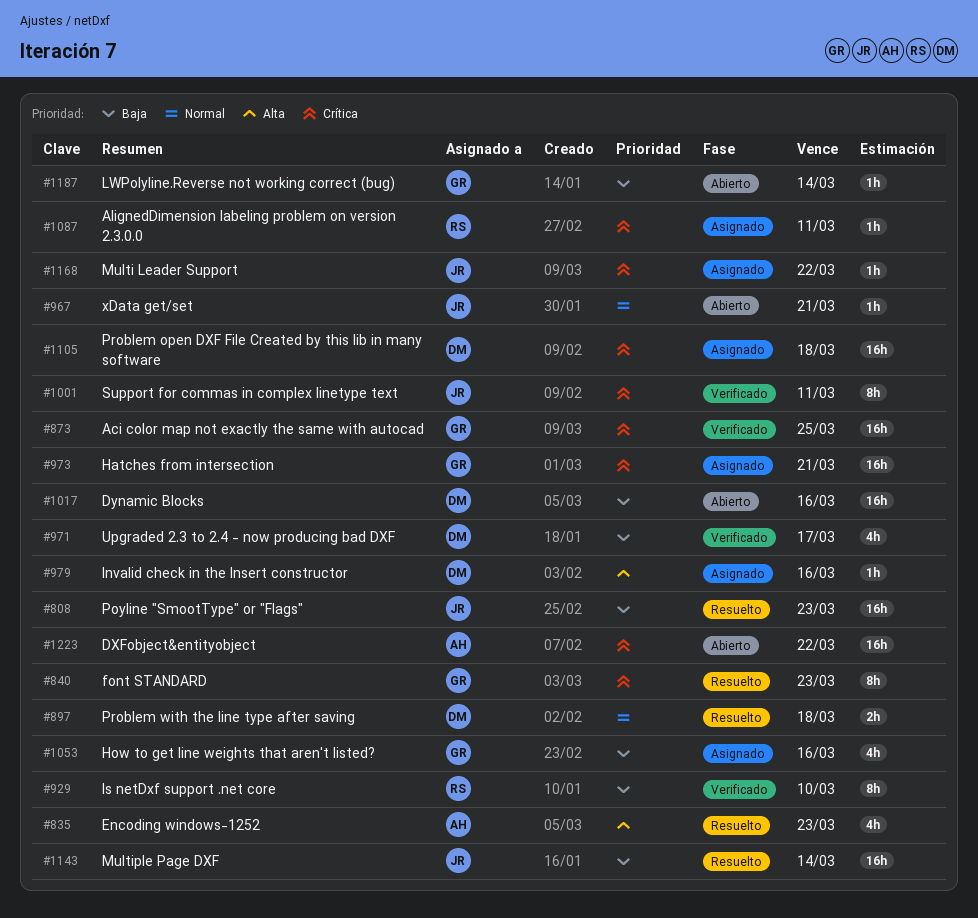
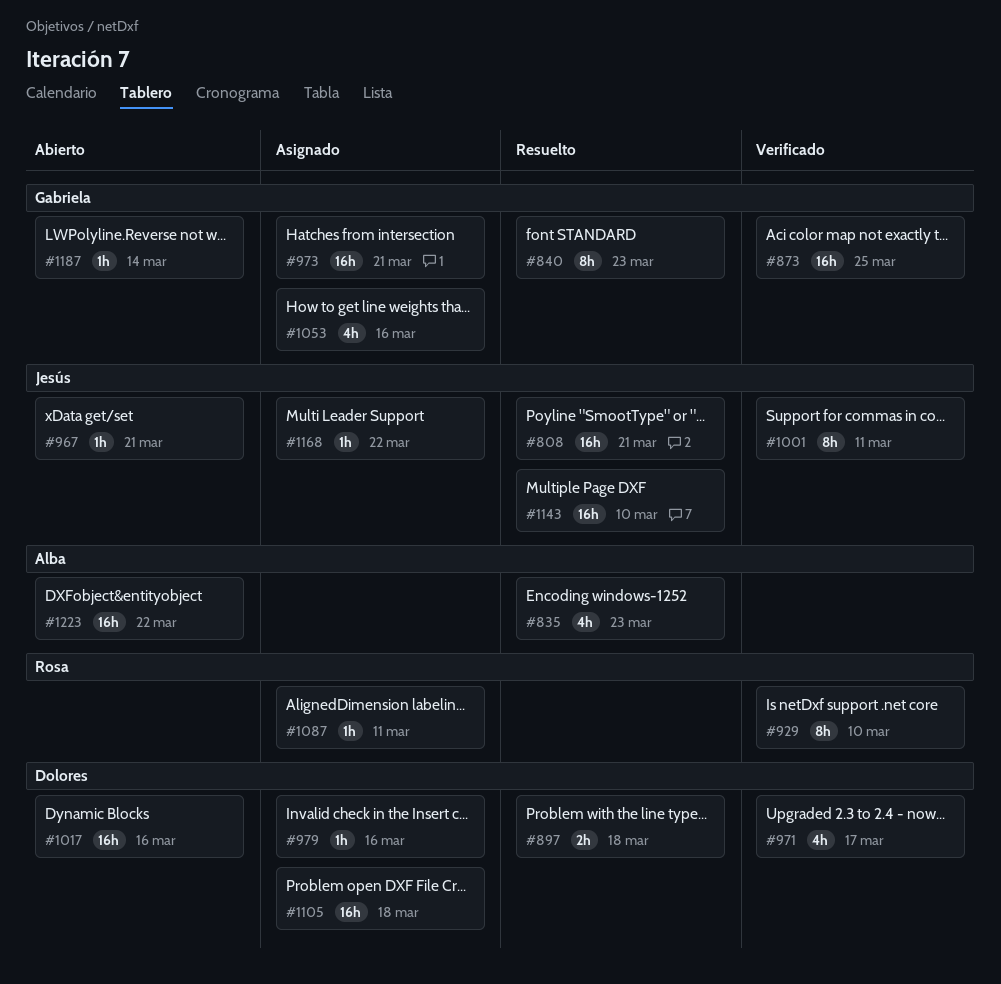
#808, due: Mar 23 -> Mar 21
#1143, due: Mar 14 -> Mar 10

